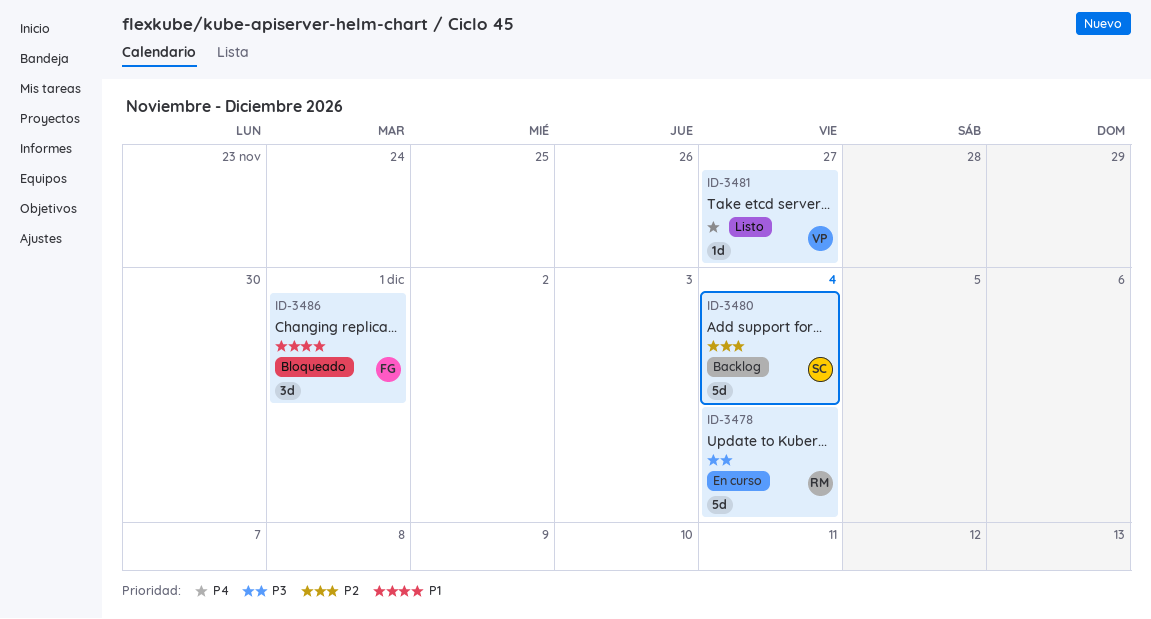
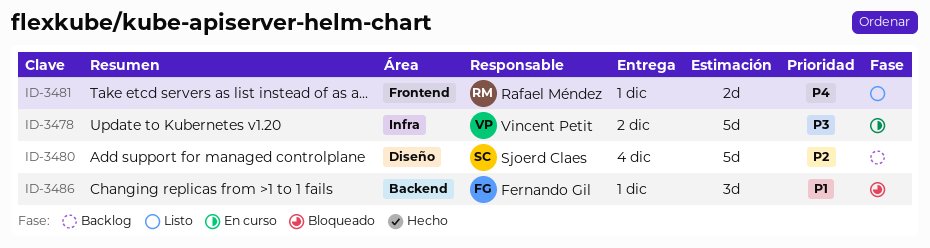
ID-3478, owner: Rafael Méndez -> Vincent Petit
ID-3478, due: Dec 4 -> Dec 2
ID-3481, owner: Vincent Petit -> Rafael Méndez
ID-3481, estimate: 1d -> 2d
ID-3481, due: Nov 27 -> Dec 1

